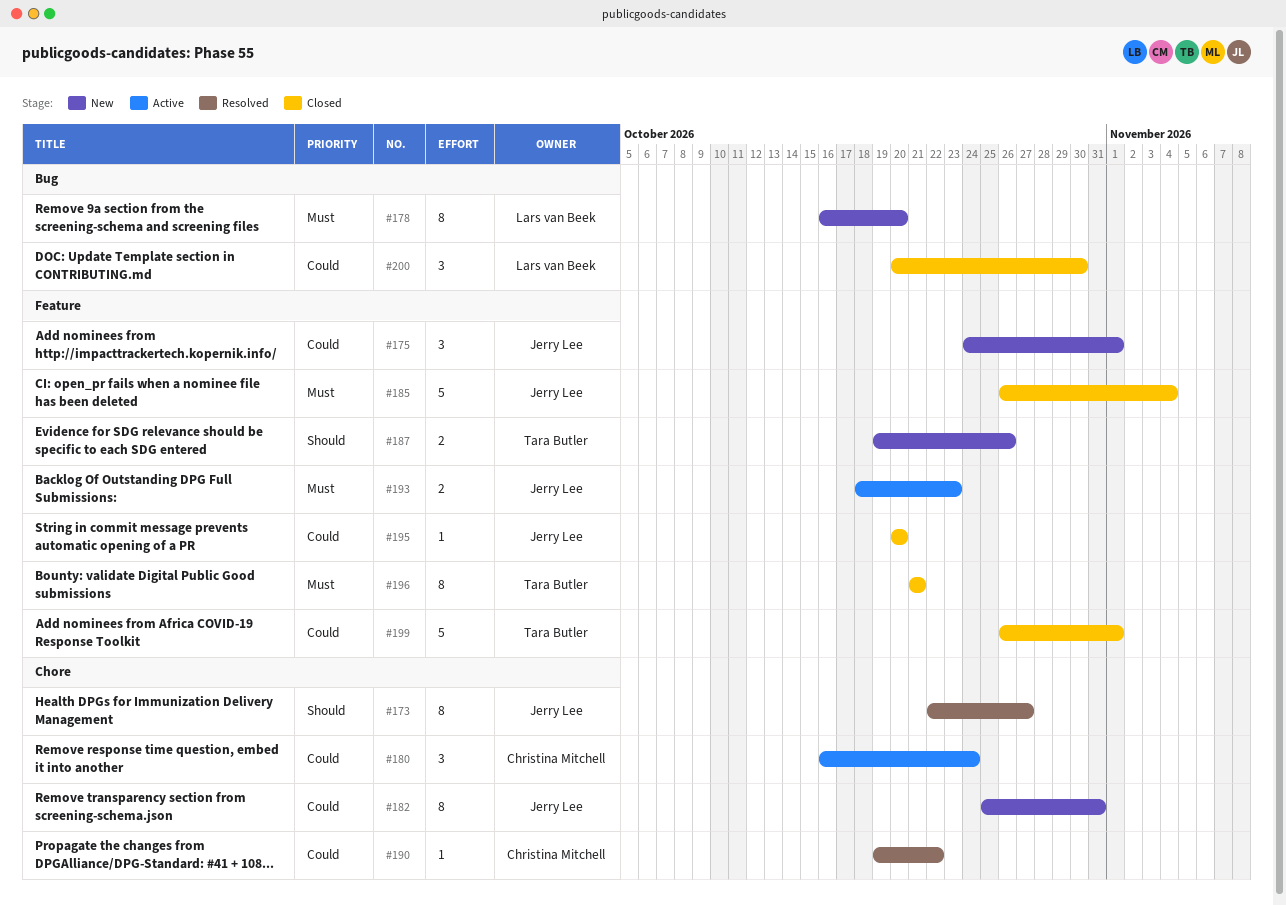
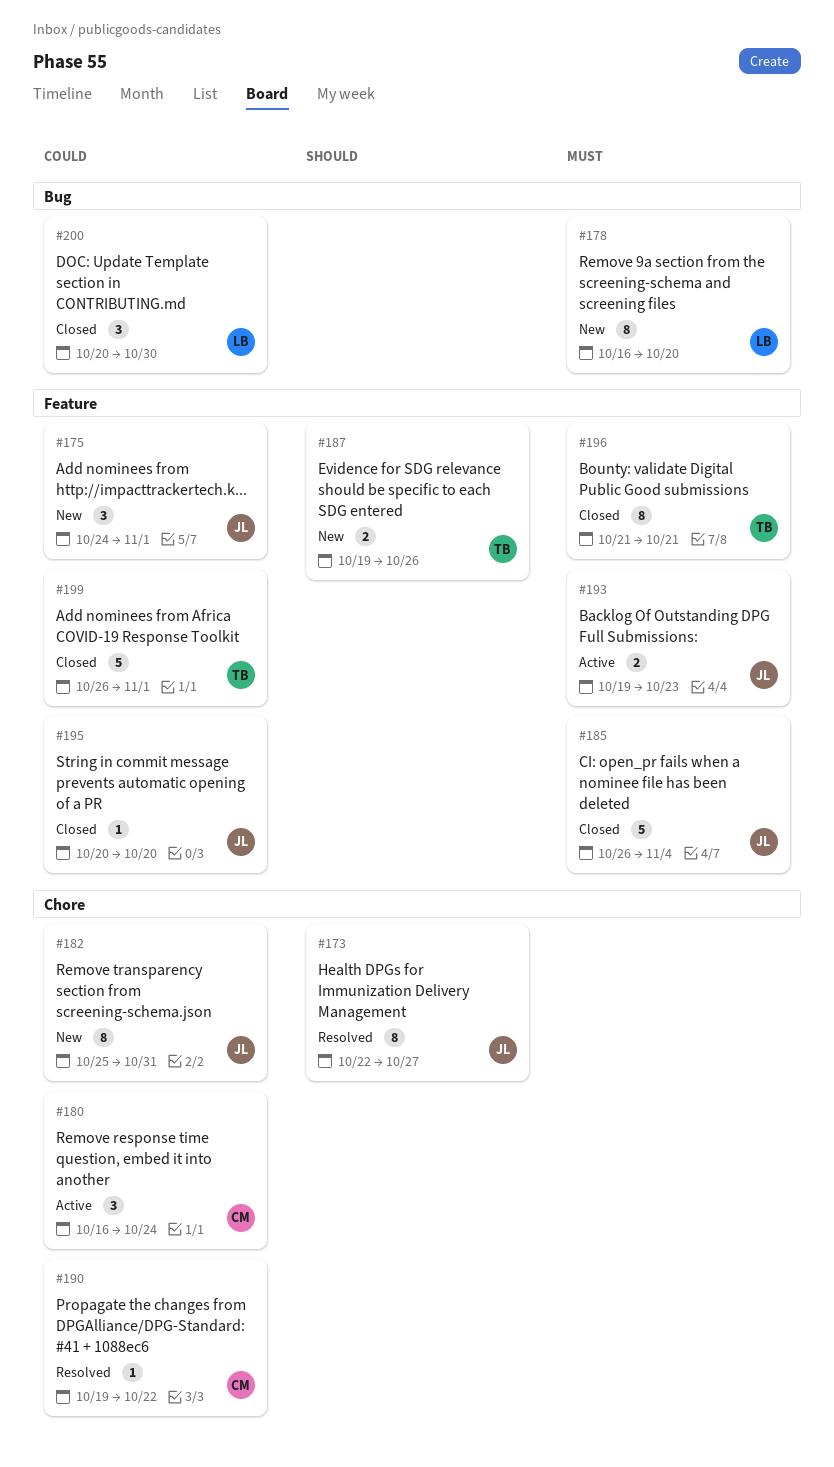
#193, start: Oct 18 -> Oct 19

